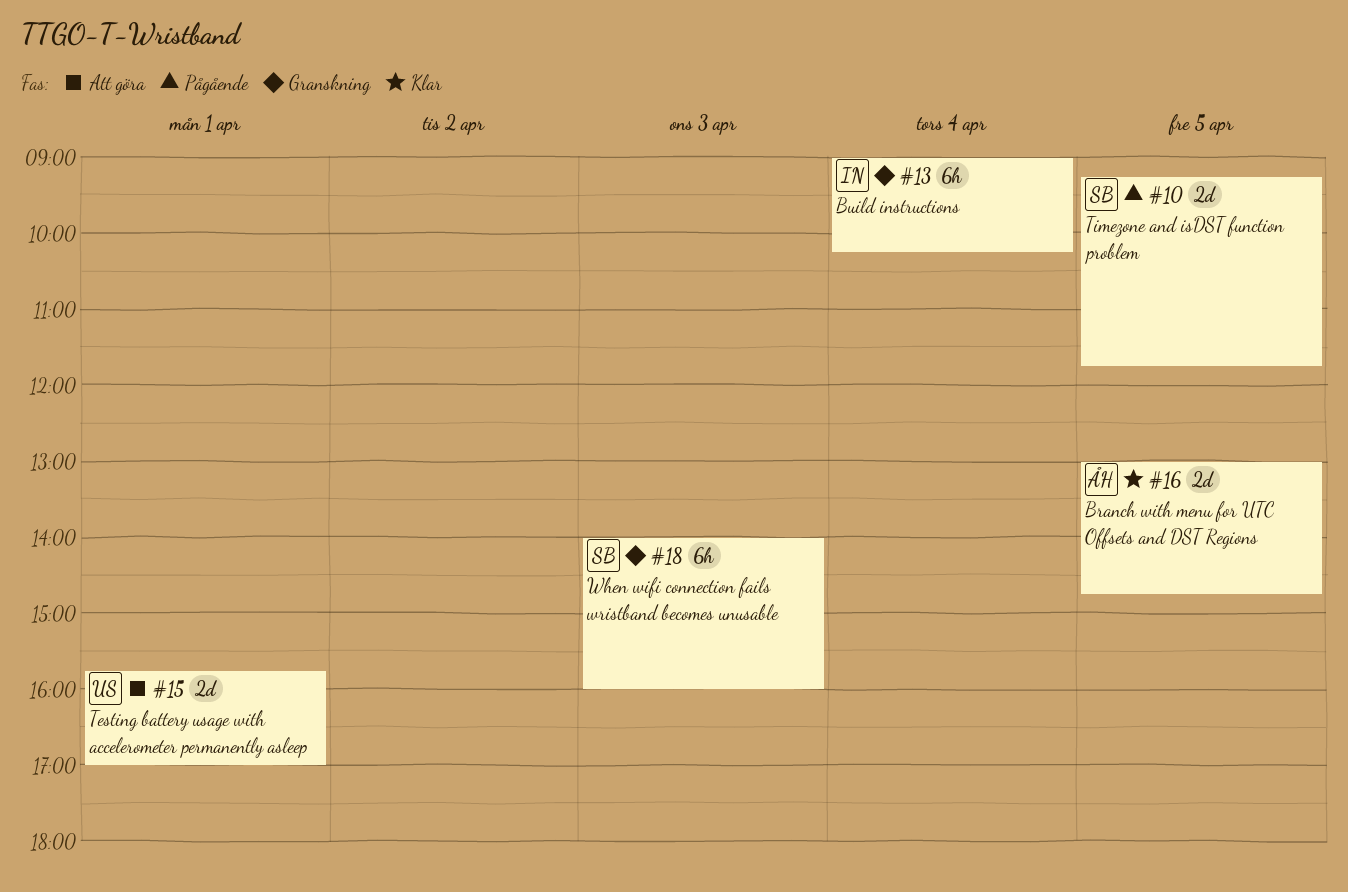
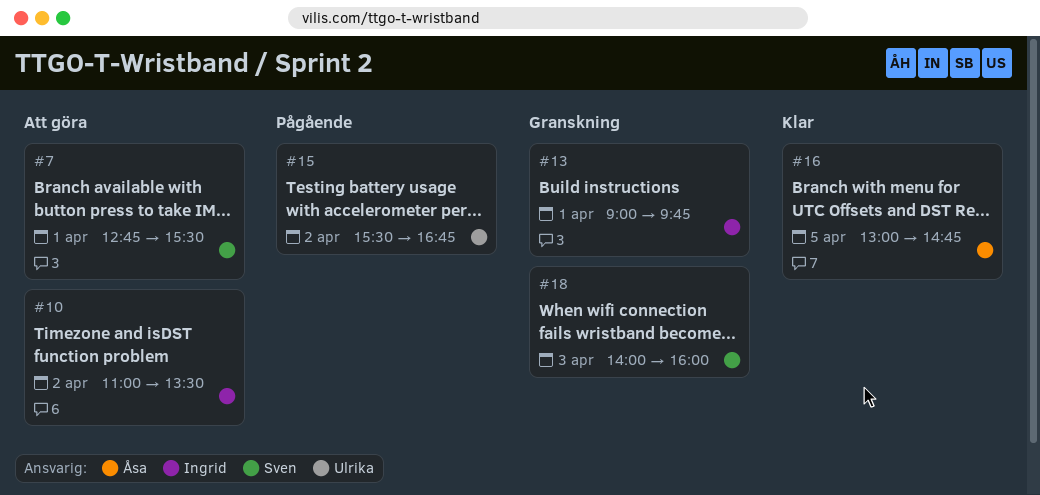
#7: none -> present
#10, status: Pågående -> Att göra
#10, owner: Sven -> Ingrid
#10, day: Apr 5 -> Apr 2
#10, begins: 09:15 -> 11:00
#10, ends: 11:45 -> 13:30
#13, day: Apr 4 -> Apr 1
#13, ends: 10:15 -> 09:45
#15, status: Att göra -> Pågående
#15, day: Apr 1 -> Apr 2
#15, begins: 15:45 -> 15:30
#15, ends: 17:00 -> 16:45

